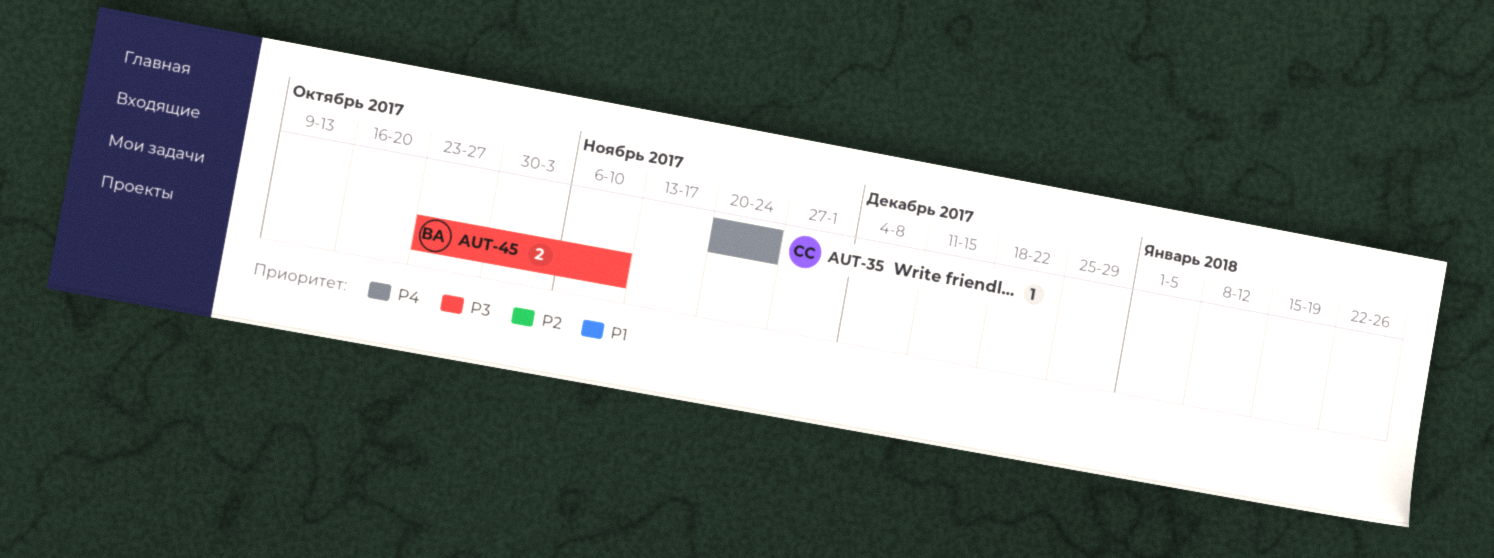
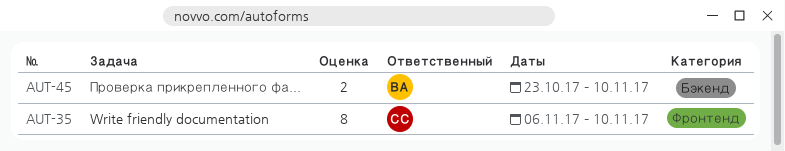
AUT-35, estimate: 1 -> 8
AUT-35, start: Nov 20 -> Nov 6
AUT-35, due: Nov 24 -> Nov 10

